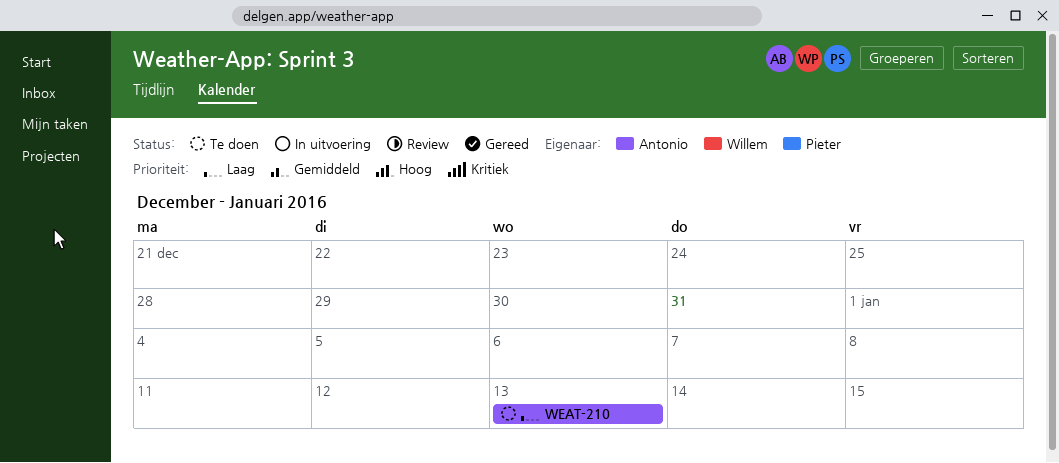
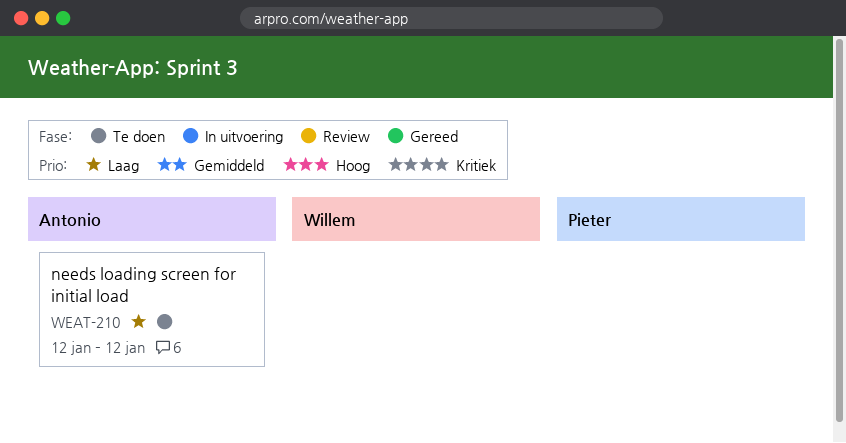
WEAT-210, start: Jan 13 -> Jan 12
WEAT-210, due: Jan 13 -> Jan 12

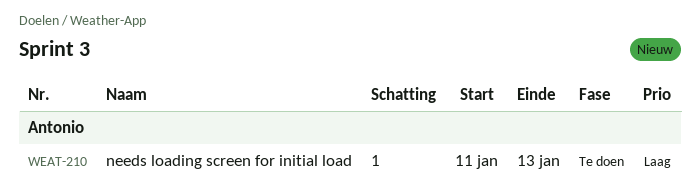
WEAT-210, start: Jan 12 -> Jan 11
WEAT-210, due: Jan 12 -> Jan 13

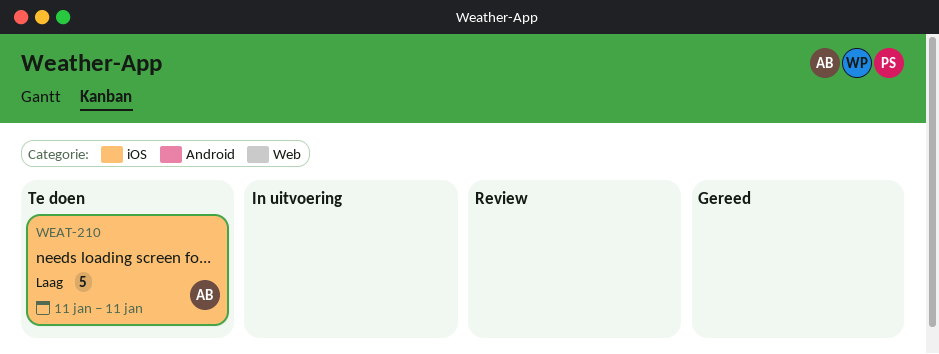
WEAT-210, estimate: 1 -> 5
WEAT-210, due: Jan 13 -> Jan 11

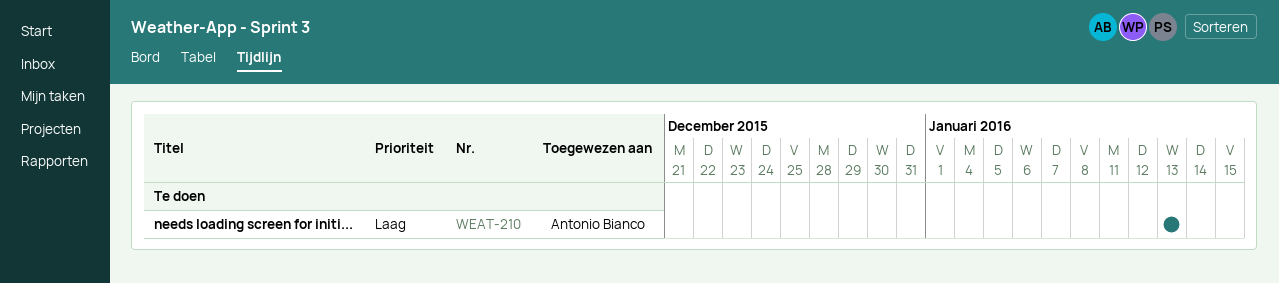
WEAT-210, start: Jan 11 -> Jan 13
WEAT-210, due: Jan 11 -> Jan 13

